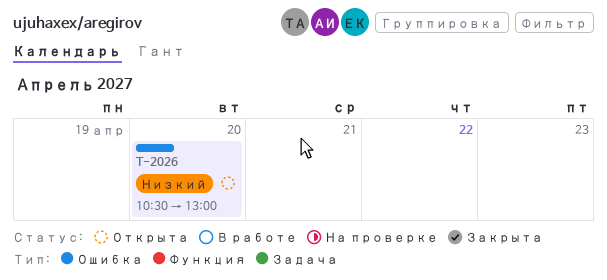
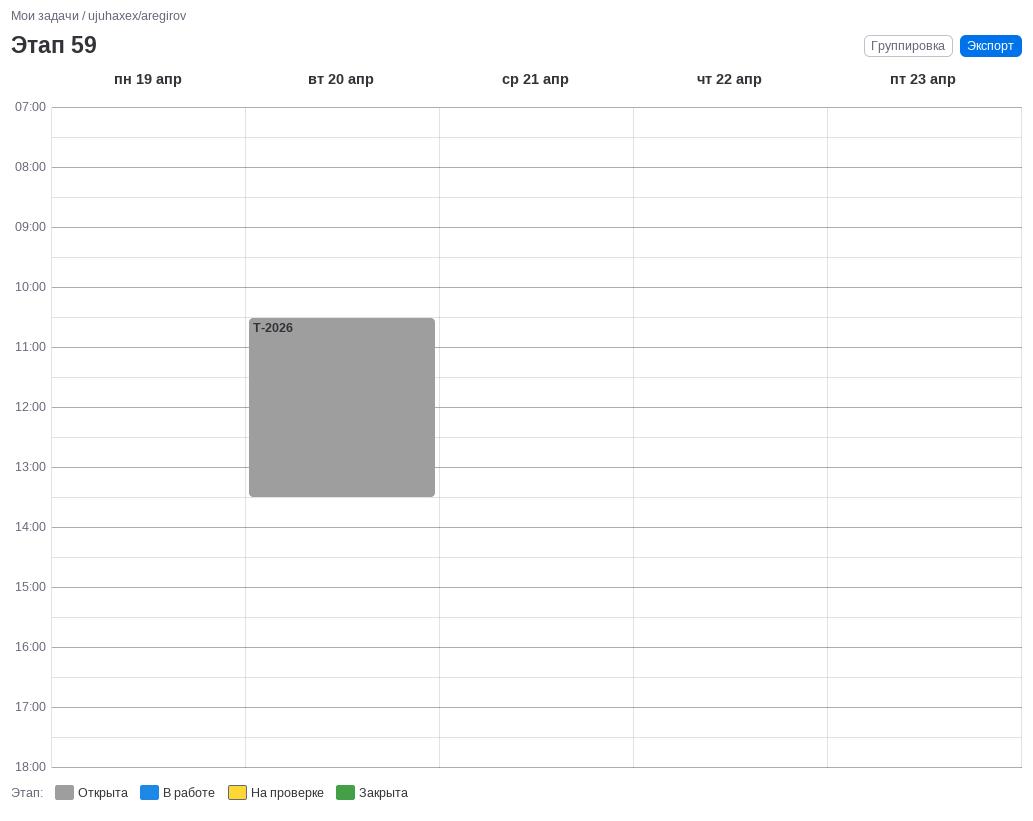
T-2026, ends: 13:00 -> 13:30

